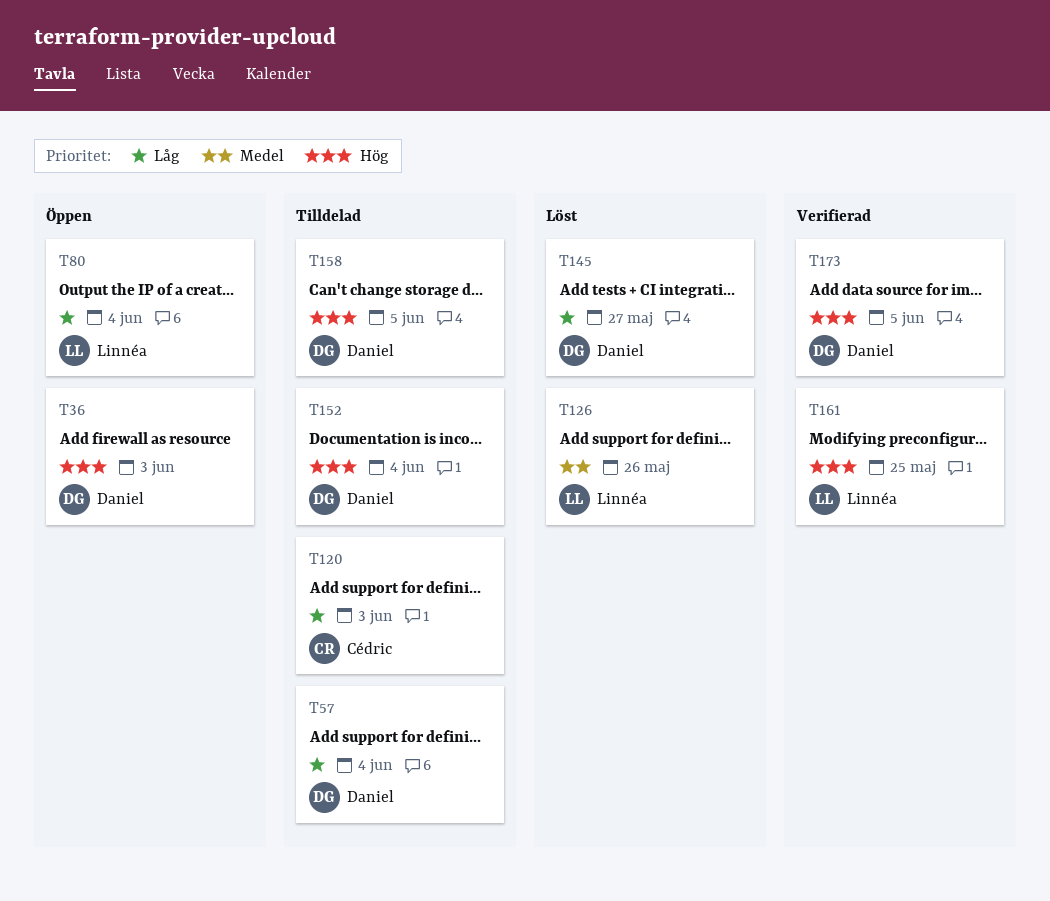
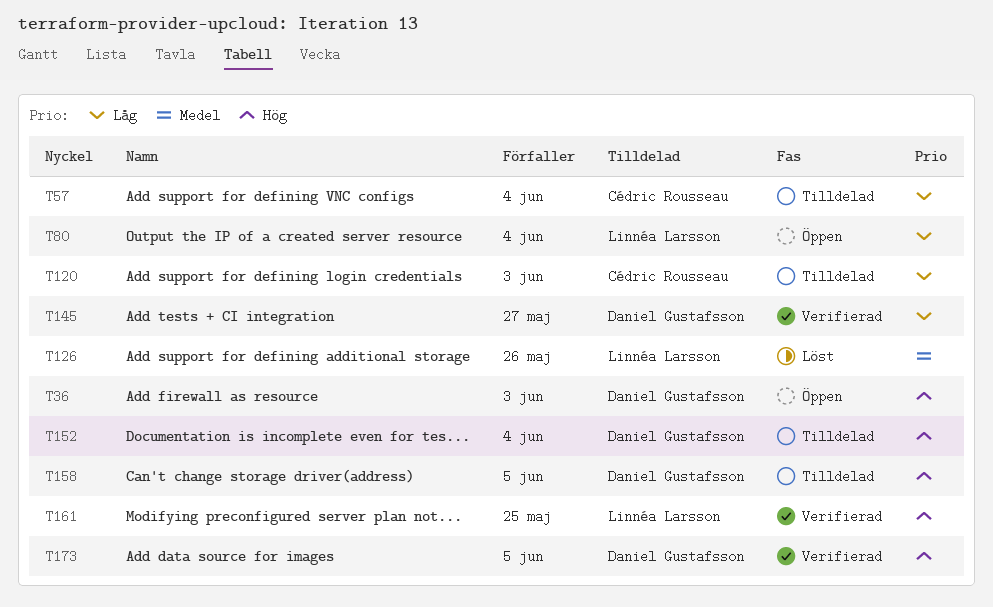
T57, owner: Daniel Gustafsson -> Cédric Rousseau
T145, status: Löst -> Verifierad

